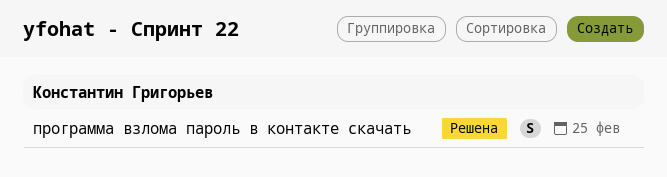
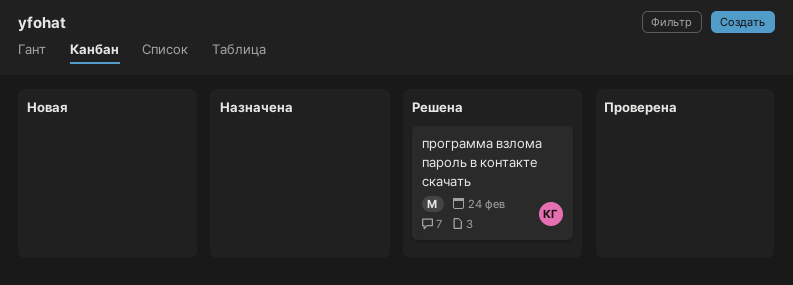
программа взлома пароль в контакте скачать, estimate: S -> M
программа взлома пароль в контакте скачать, due: Feb 25 -> Feb 24

